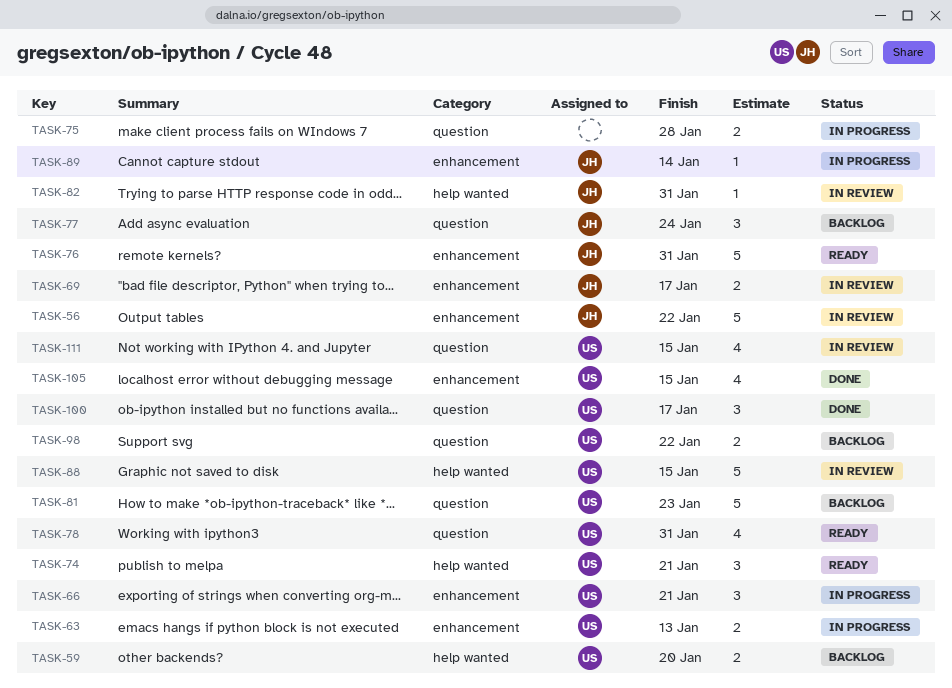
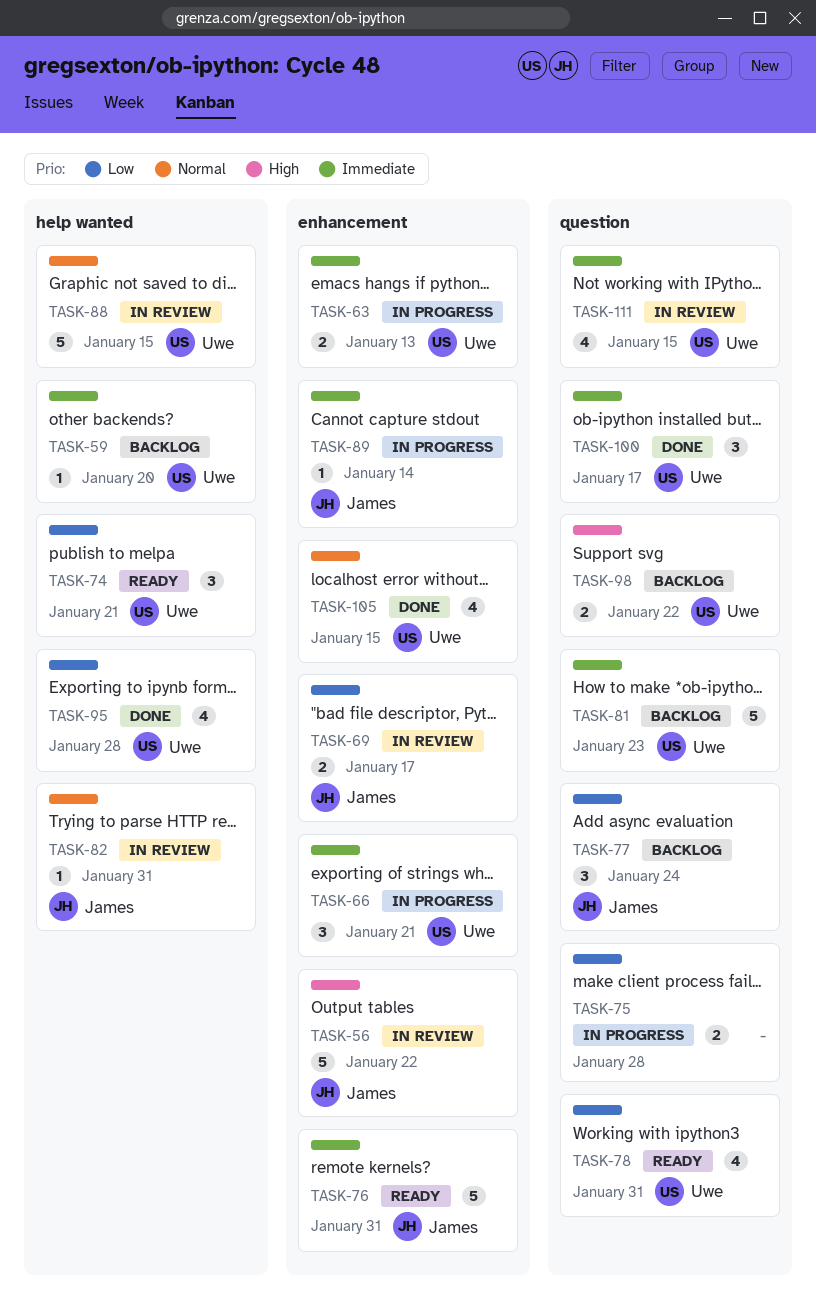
TASK-59, estimate: 2 -> 1
TASK-95: none -> present

